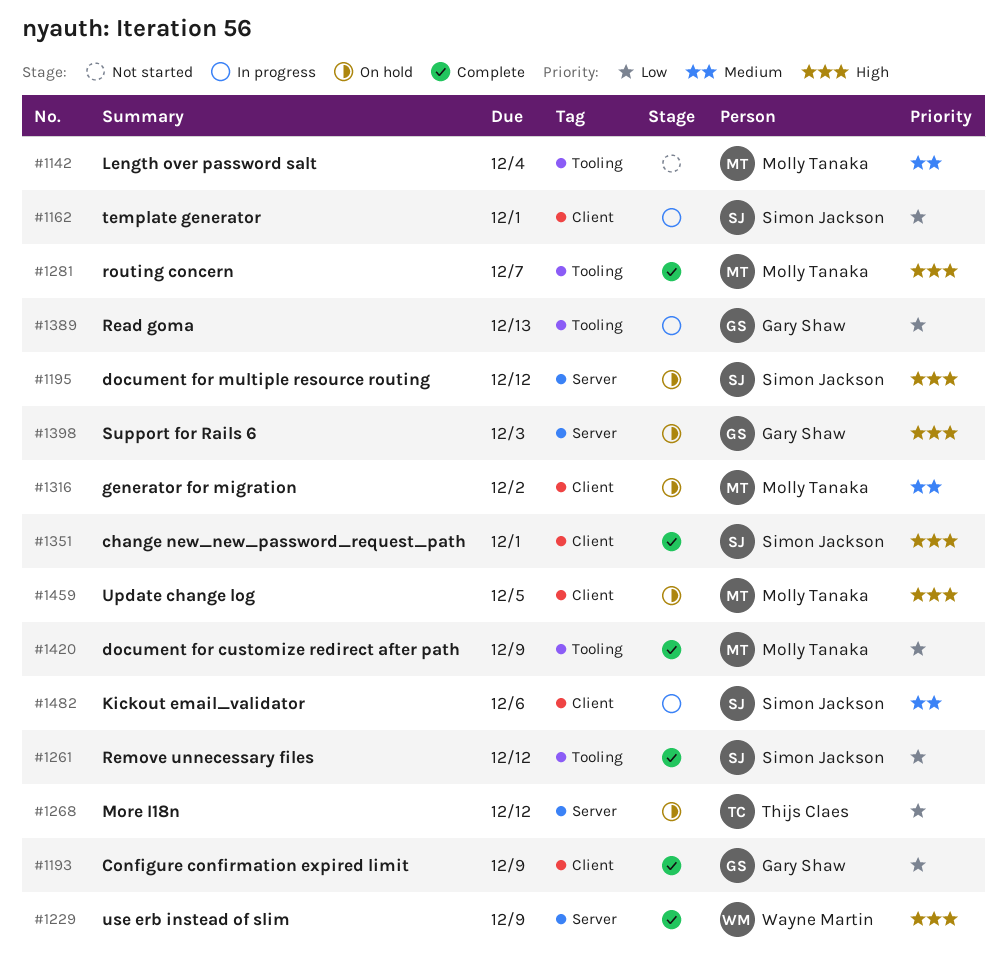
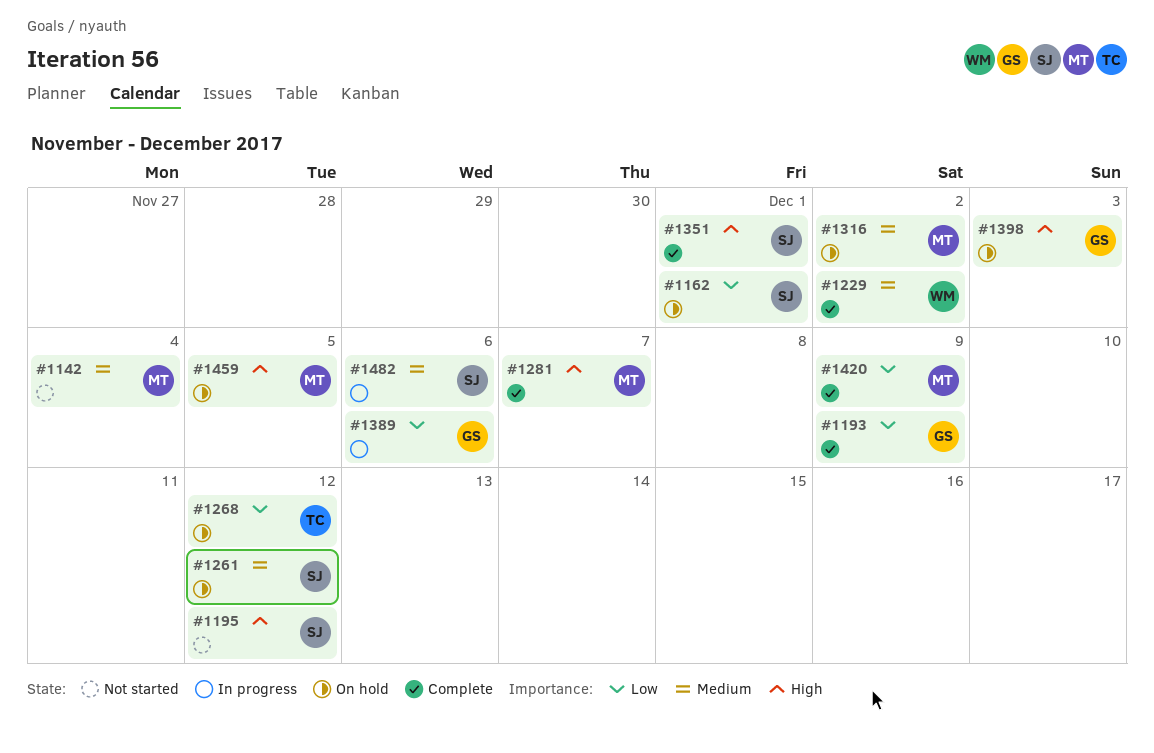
#1162, status: In progress -> On hold
#1195, status: On hold -> Not started
#1229, priority: High -> Medium
#1229, due: Dec 9 -> Dec 2
#1261, status: Complete -> On hold
#1261, priority: Low -> Medium
#1389, due: Dec 13 -> Dec 6

